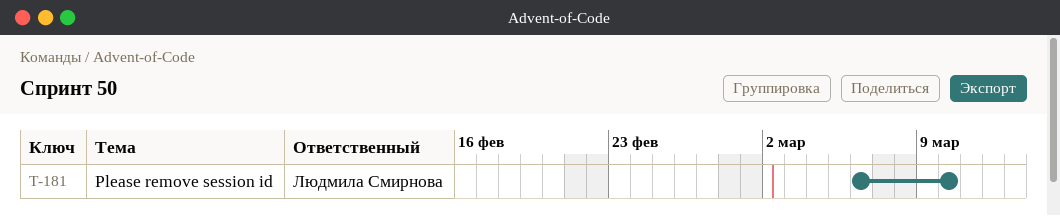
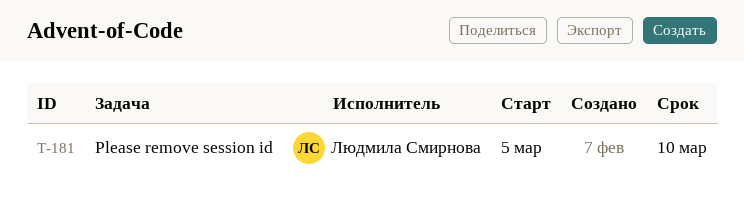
T-181, start: Mar 6 -> Mar 5

